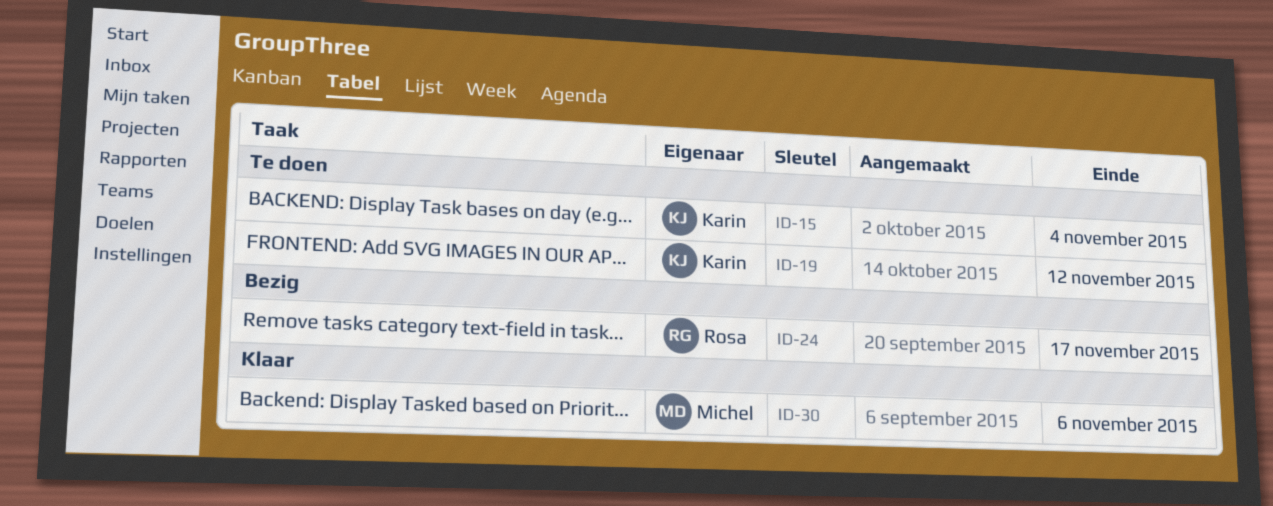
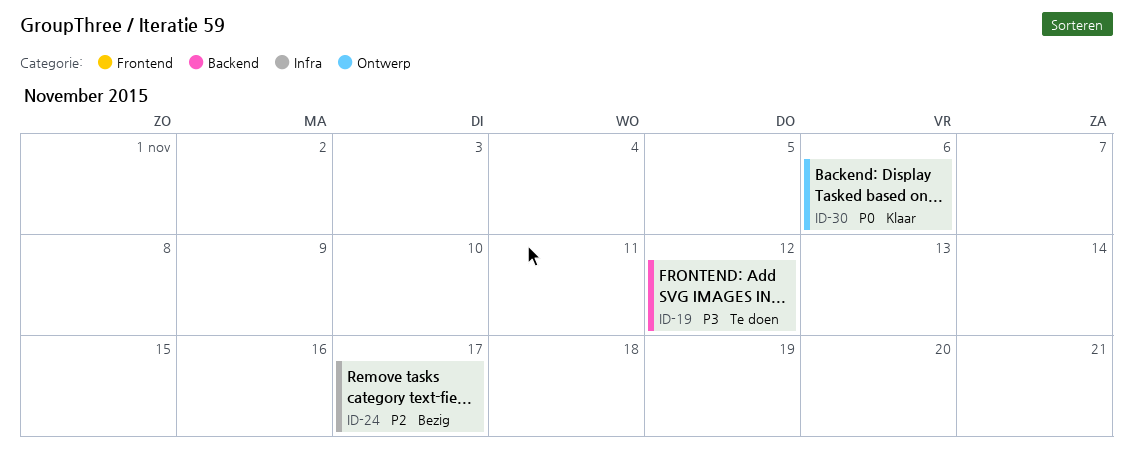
ID-15: present -> none

